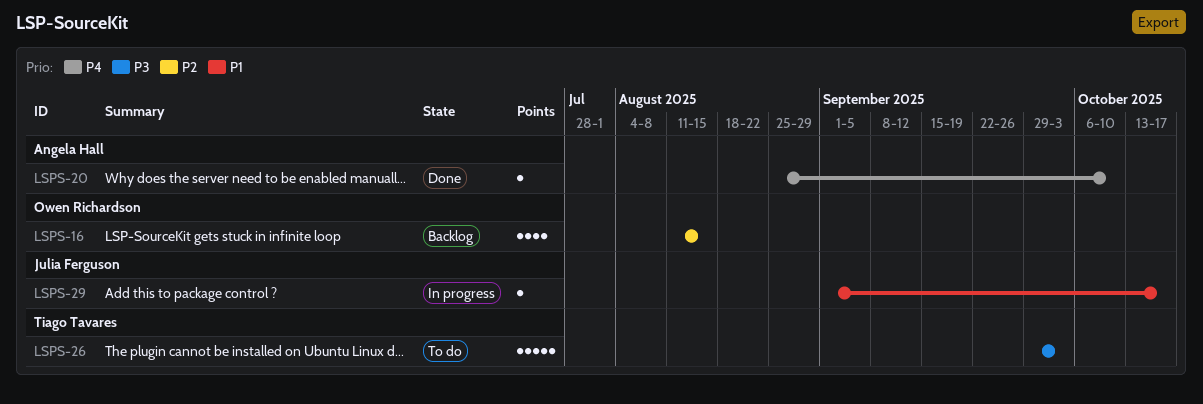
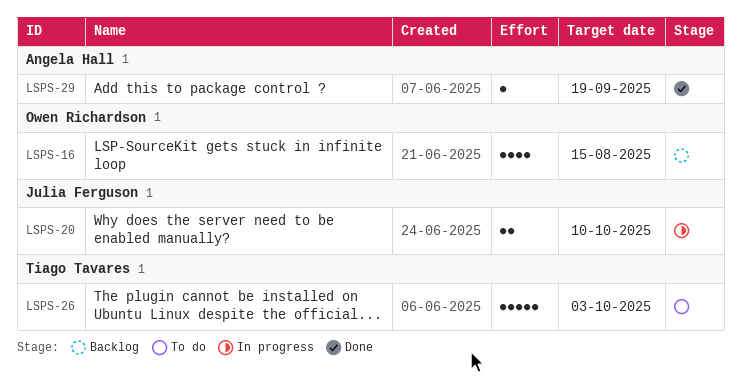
LSPS-20, status: Done -> In progress
LSPS-20, owner: Angela Hall -> Julia Ferguson
LSPS-20, estimate: 1 -> 2
LSPS-29, status: In progress -> Done
LSPS-29, owner: Julia Ferguson -> Angela Hall
LSPS-29, due: Oct 17 -> Sep 19

